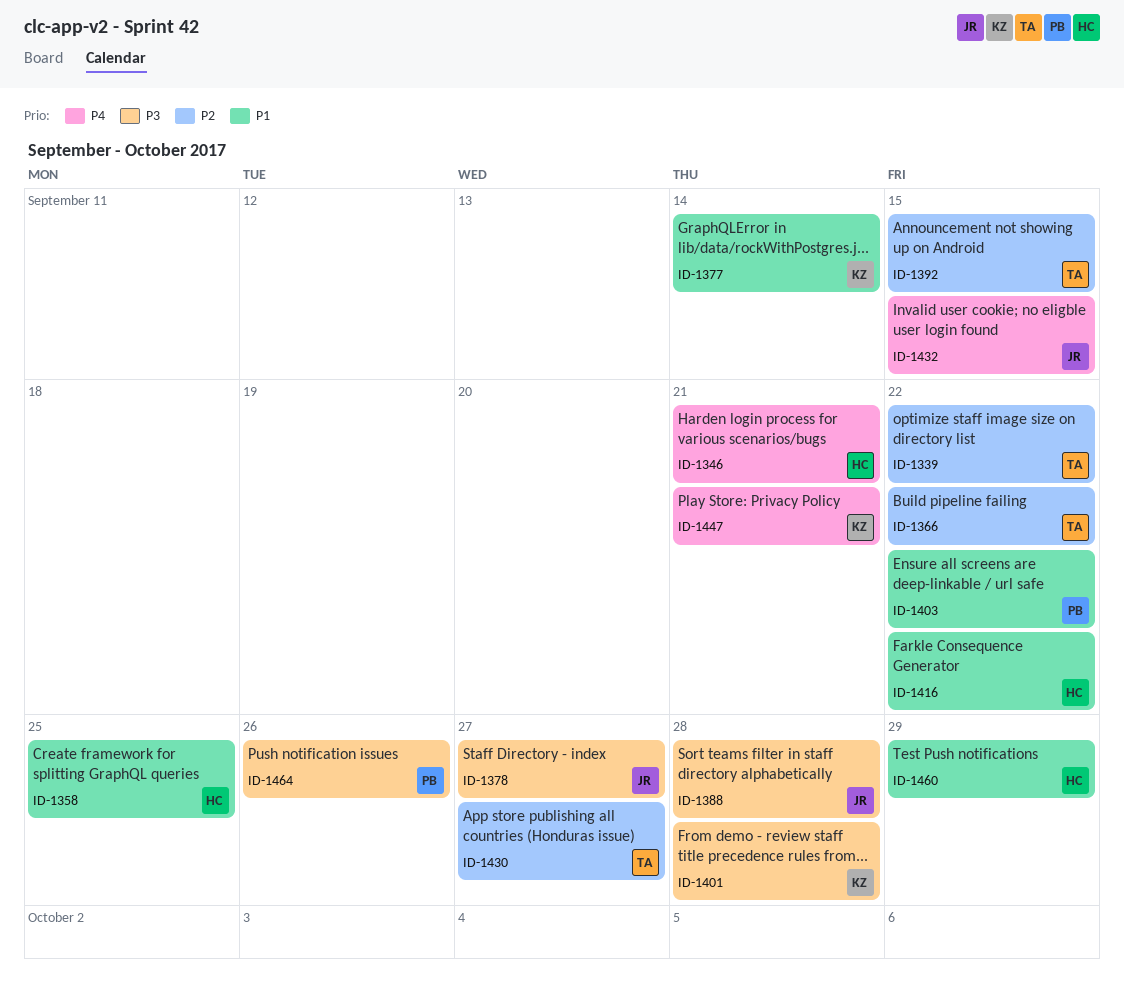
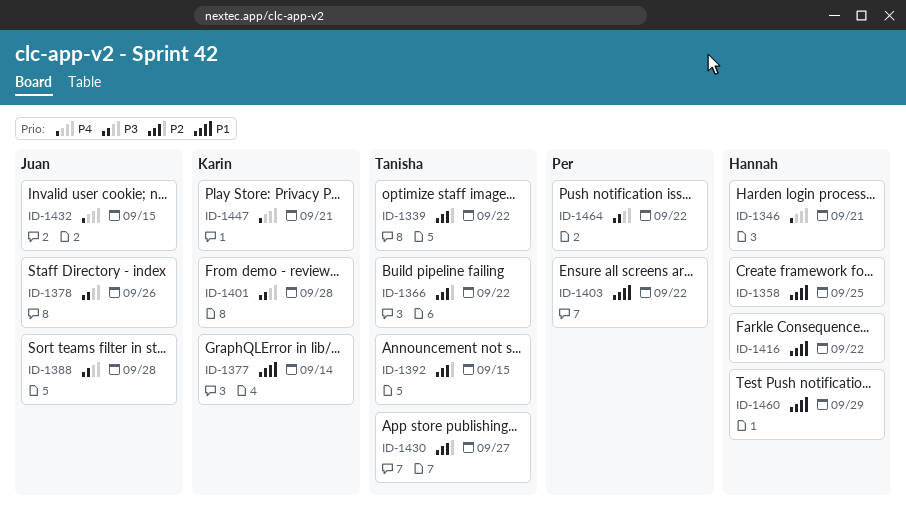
ID-1378, due: Sep 27 -> Sep 26
ID-1464, due: Sep 26 -> Sep 22

